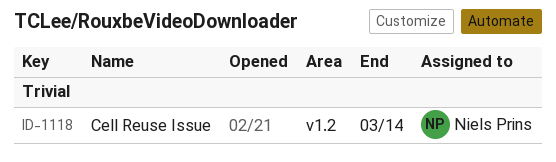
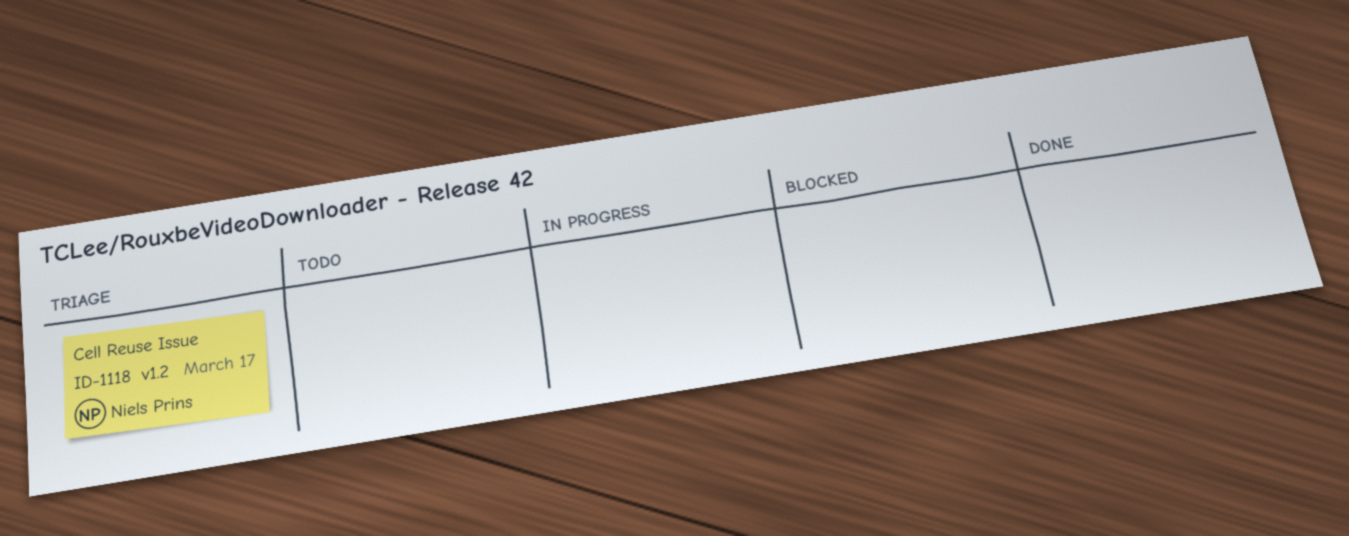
ID-1118, due: Mar 14 -> Mar 17

